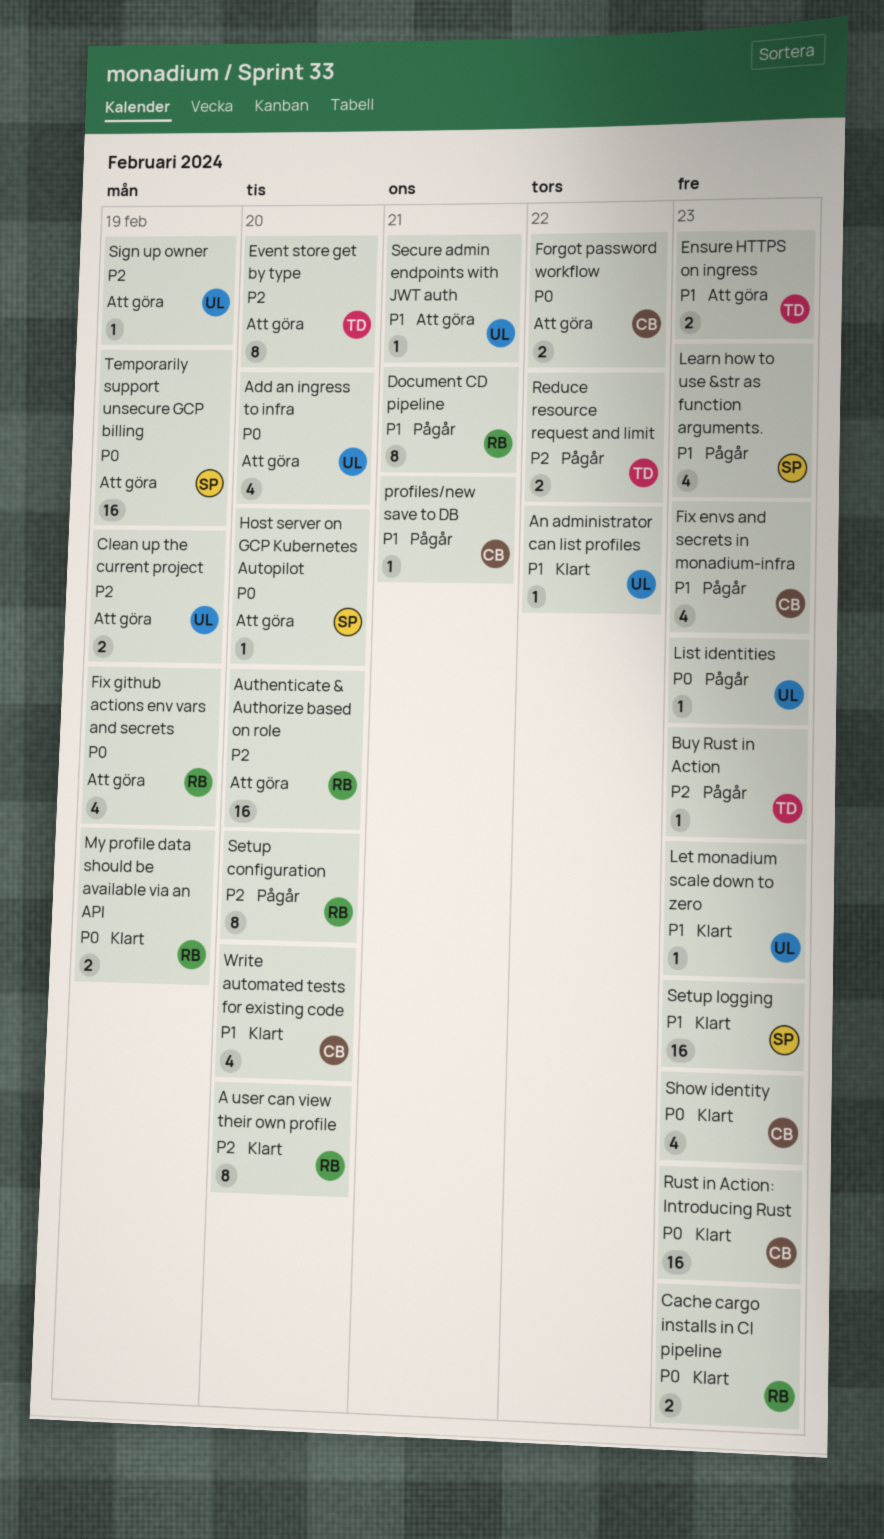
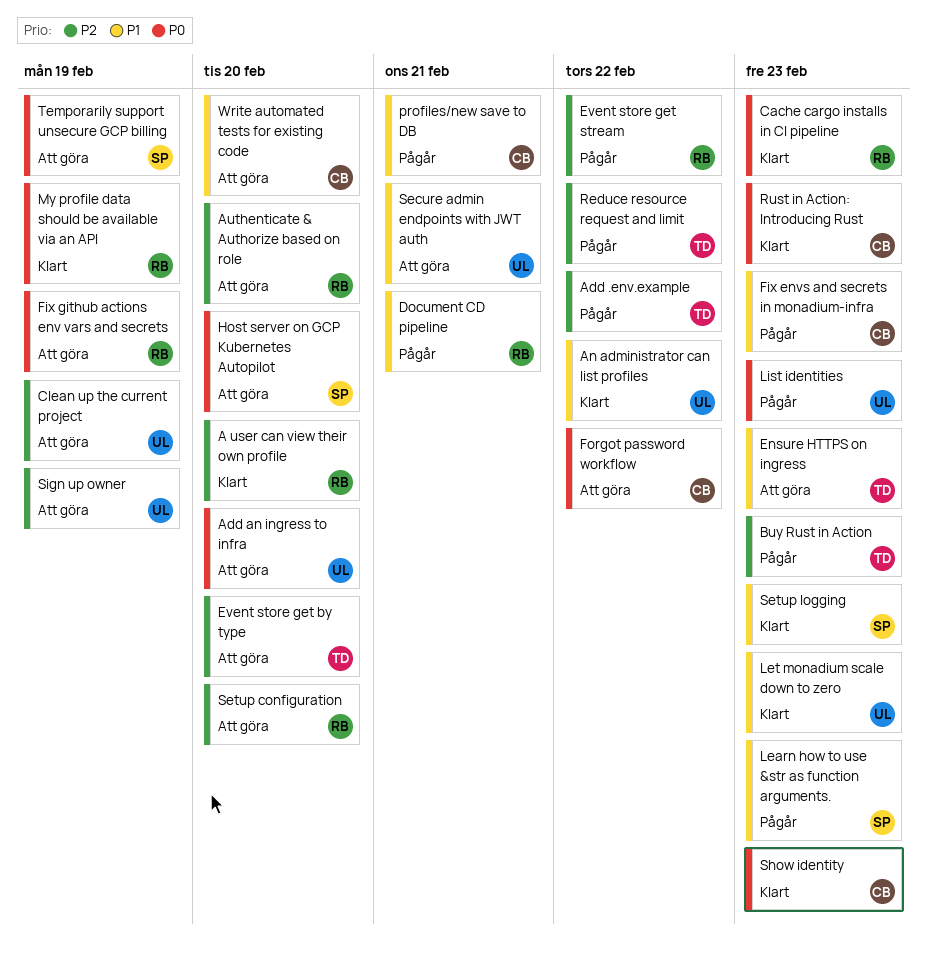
Add .env.example: none -> present
Event store get stream: none -> present
Setup configuration, status: Pågår -> Att göra
Write automated tests for existing code, status: Klart -> Att göra

